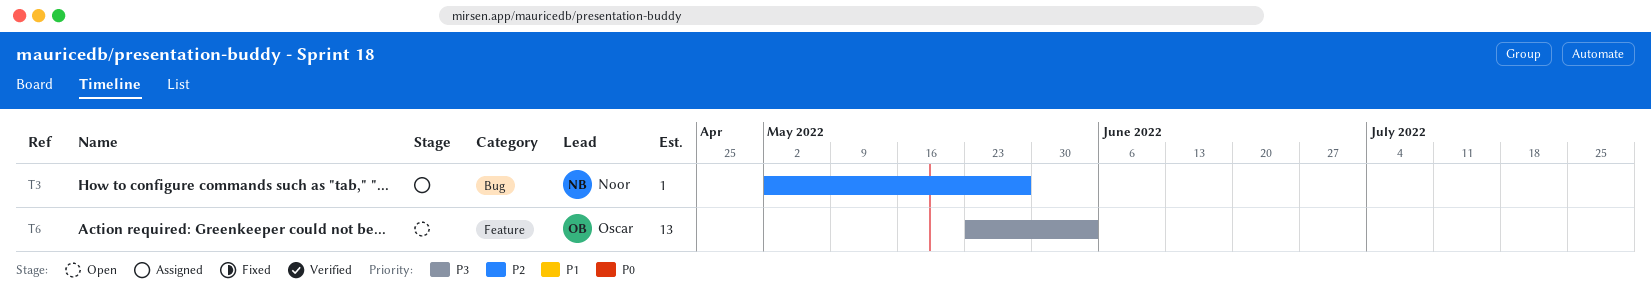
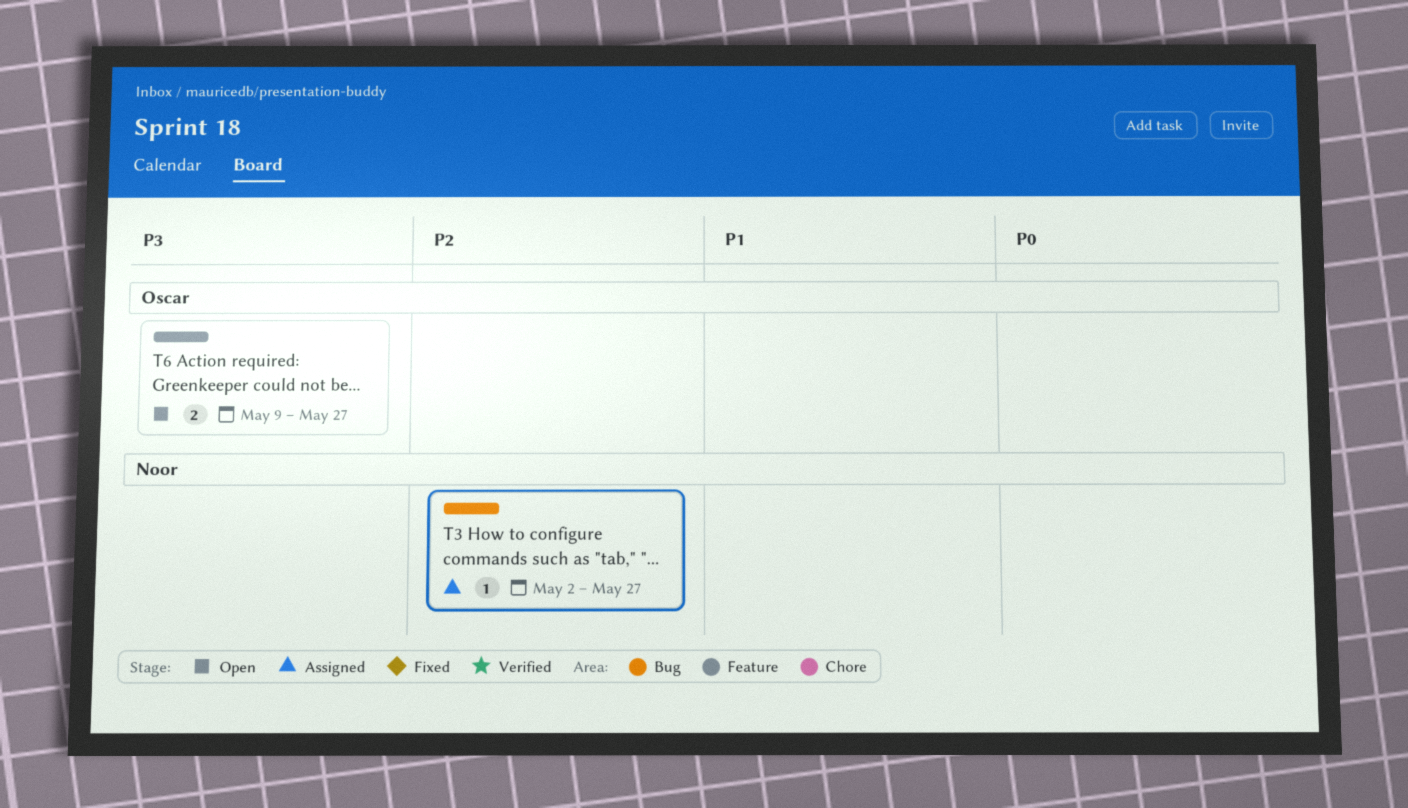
T6, estimate: 13 -> 2
T6, start: May 23 -> May 9
T6, due: Jun 3 -> May 27

